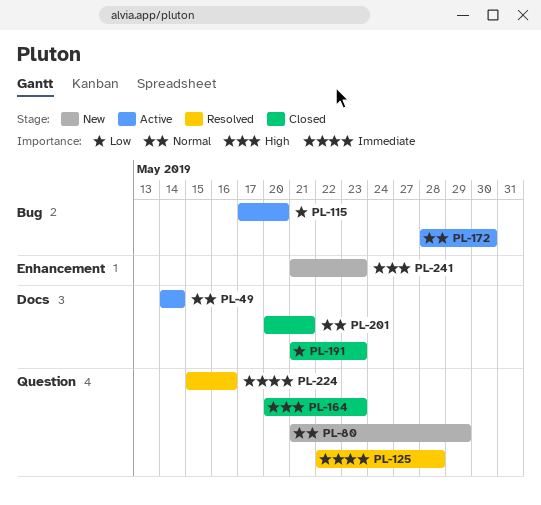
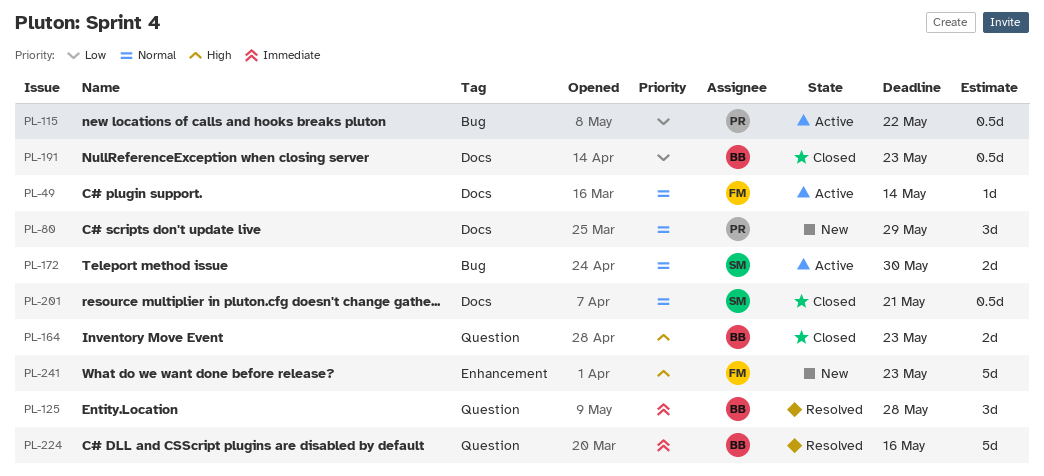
PL-80, label: Question -> Docs
PL-115, due: May 20 -> May 22

